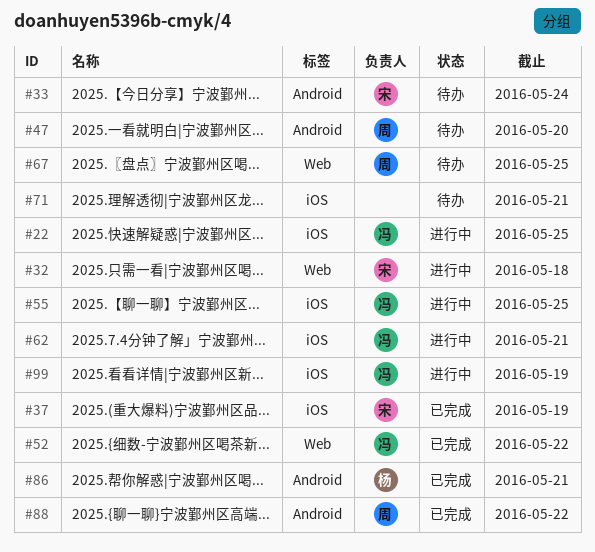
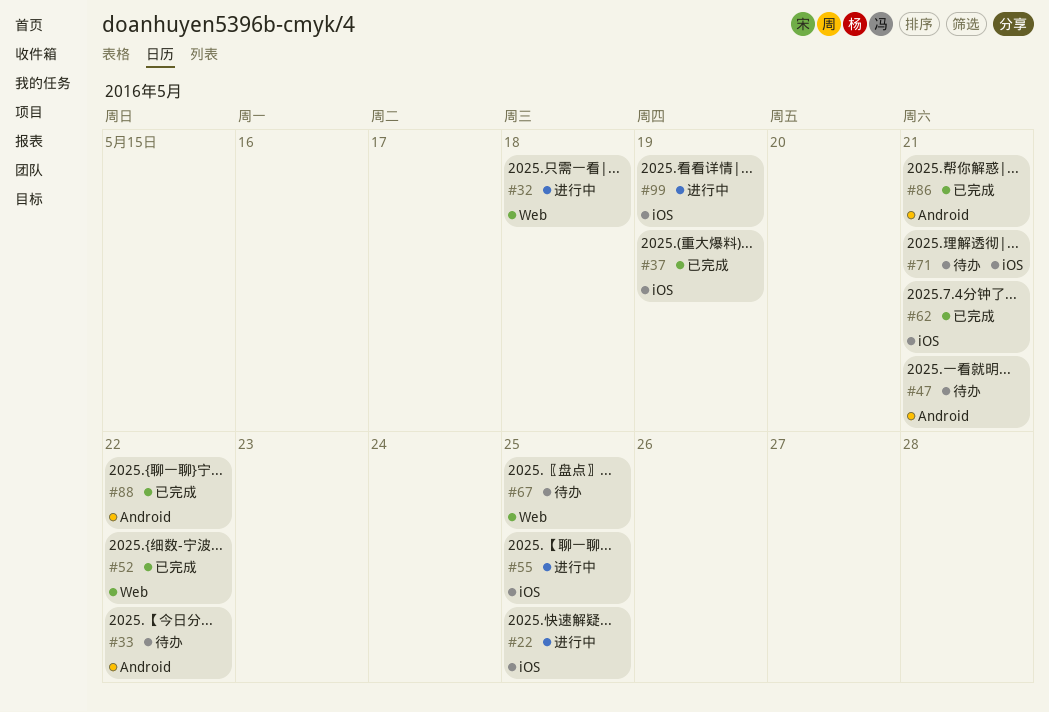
#33, due: May 24 -> May 22
#47, due: May 20 -> May 21
#62, status: 进行中 -> 已完成

